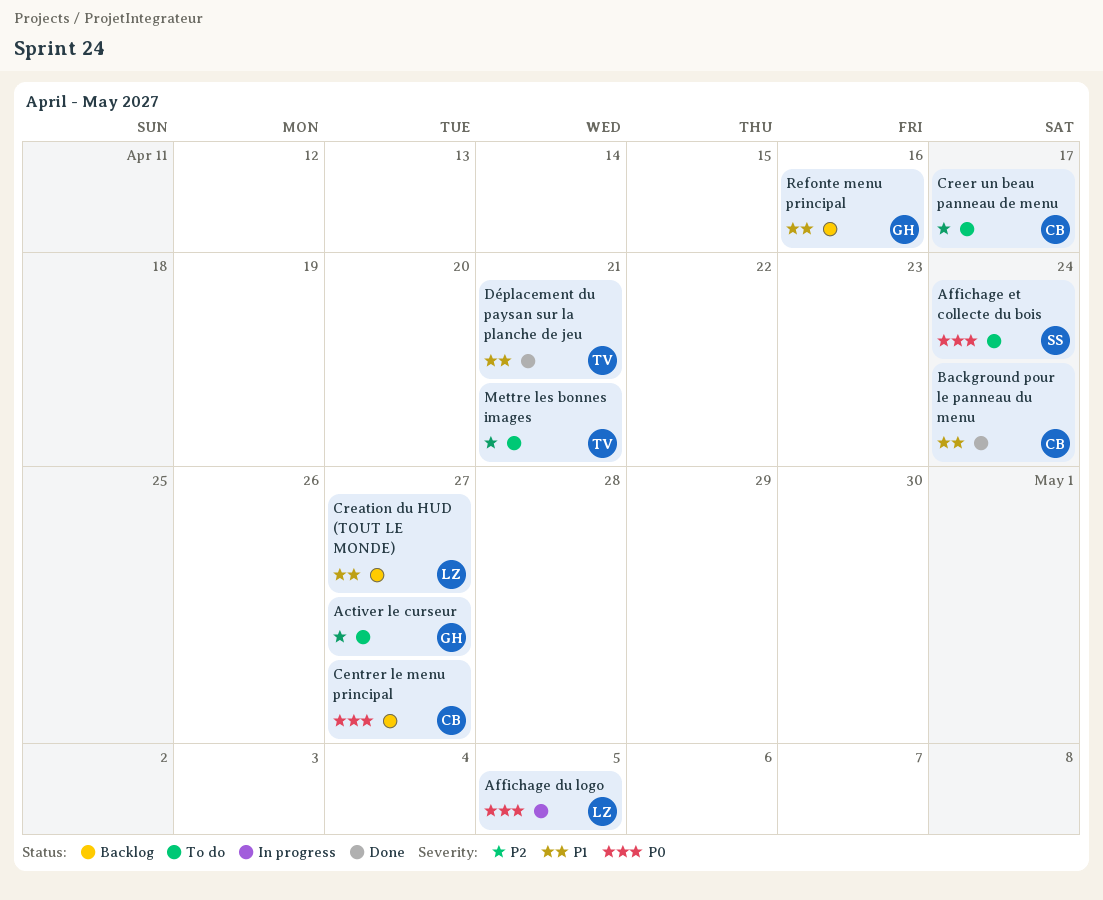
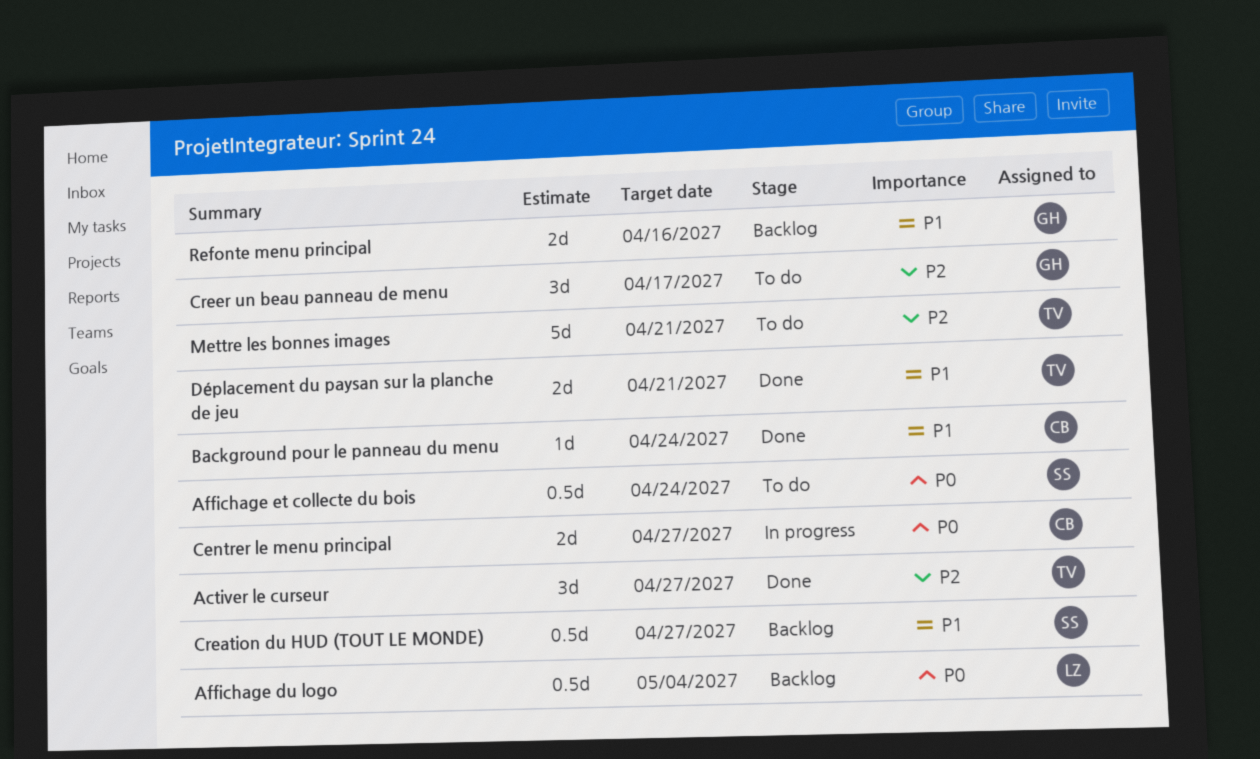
Activer le curseur, status: To do -> Done
Activer le curseur, owner: GH -> TV
Affichage du logo, status: In progress -> Backlog
Affichage du logo, due: May 5 -> May 4
Centrer le menu principal, status: Backlog -> In progress
Creation du HUD (TOUT LE MONDE), owner: LZ -> SS
Creer un beau panneau de menu, owner: CB -> GH

